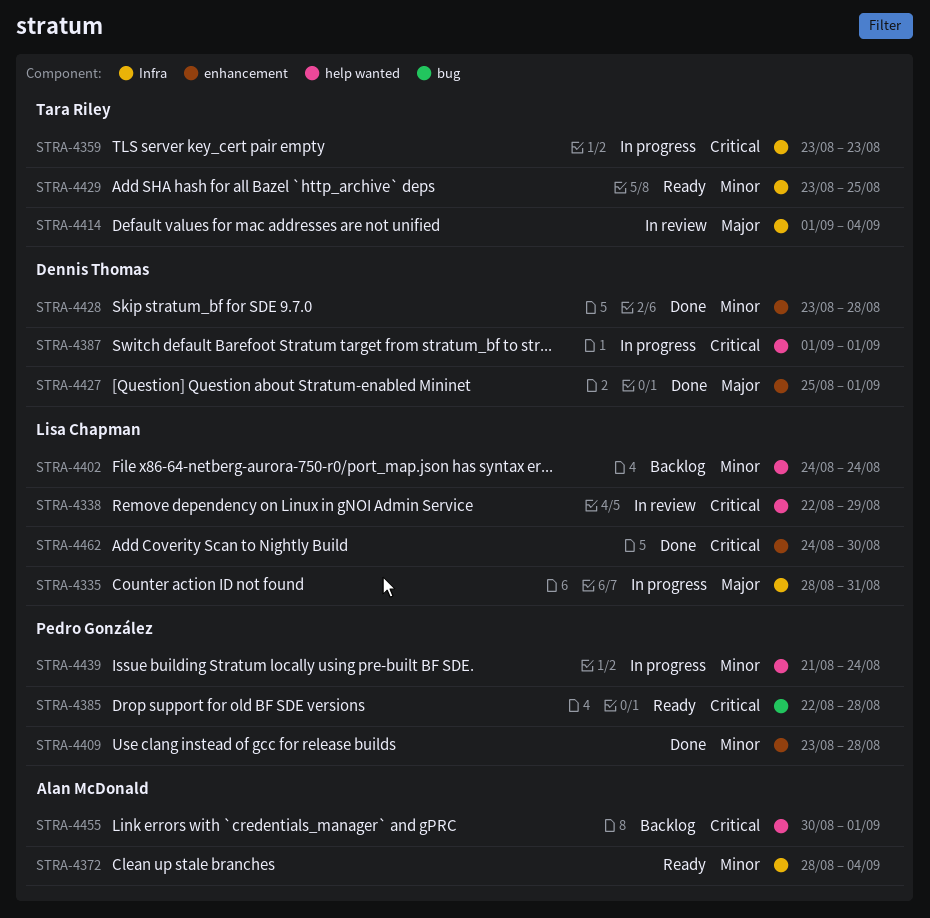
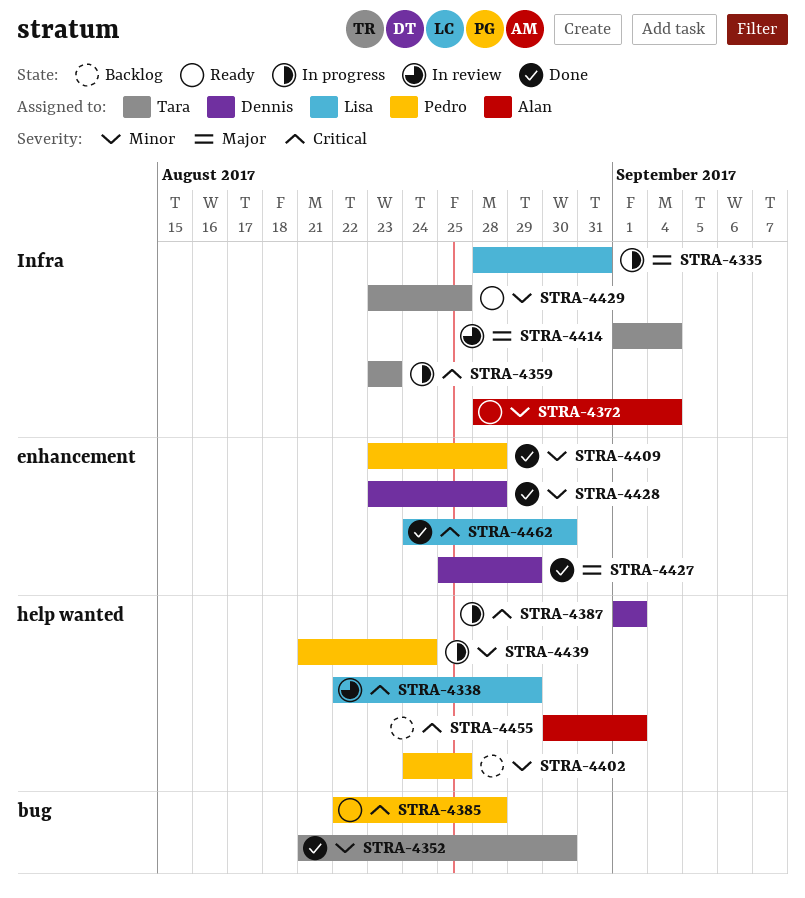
STRA-4352: none -> present
STRA-4402, owner: Lisa Chapman -> Pedro González
STRA-4402, due: Aug 24 -> Aug 25
STRA-4427, due: Sep 1 -> Aug 29

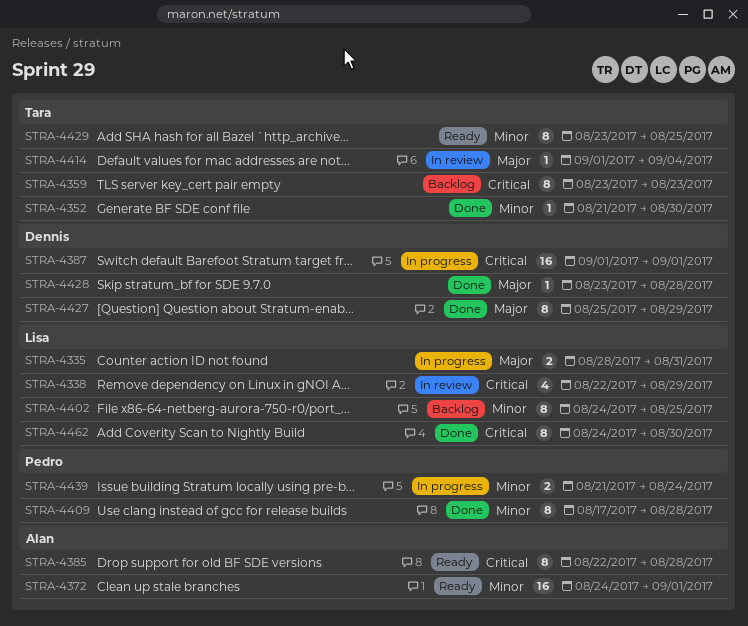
STRA-4359, status: In progress -> Backlog
STRA-4372, start: Aug 28 -> Aug 24
STRA-4372, due: Sep 4 -> Sep 1
STRA-4385, owner: Pedro -> Alan
STRA-4402, owner: Pedro -> Lisa
STRA-4409, start: Aug 23 -> Aug 17
STRA-4428, priority: Minor -> Major
STRA-4455: present -> none

